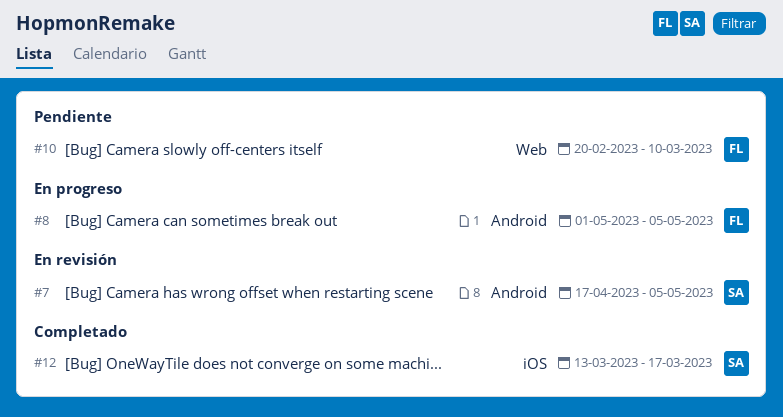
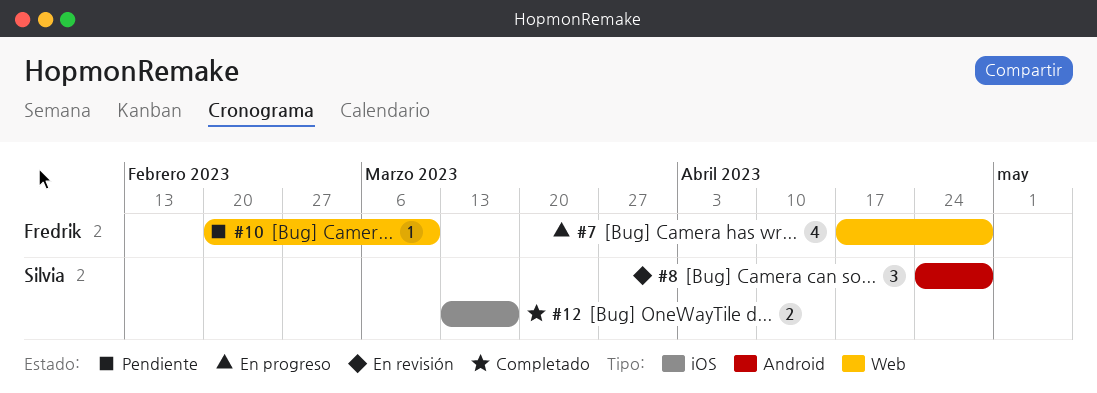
#7, status: En revisión -> En progreso
#7, owner: Silvia -> Fredrik
#7, label: Android -> Web
#7, due: May 5 -> Apr 28
#8, status: En progreso -> En revisión
#8, owner: Fredrik -> Silvia
#8, start: May 1 -> Apr 24
#8, due: May 5 -> Apr 28

